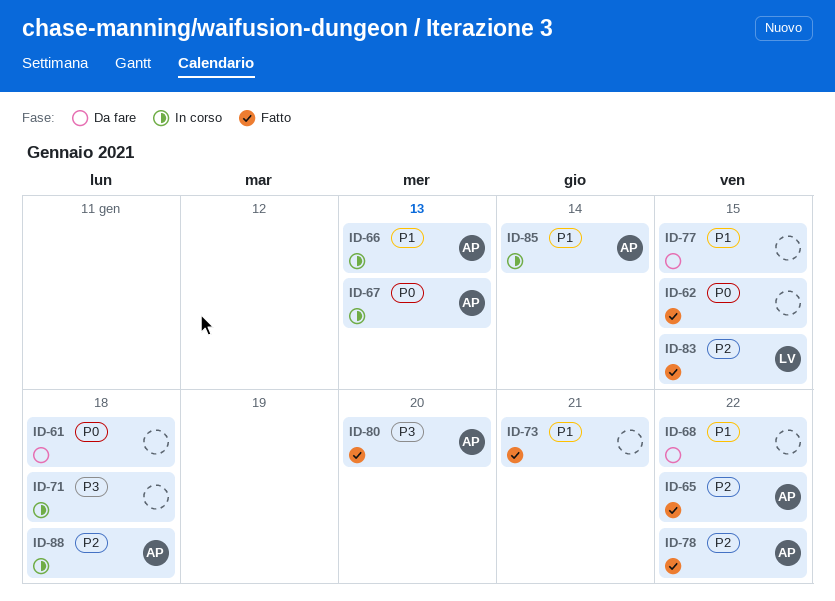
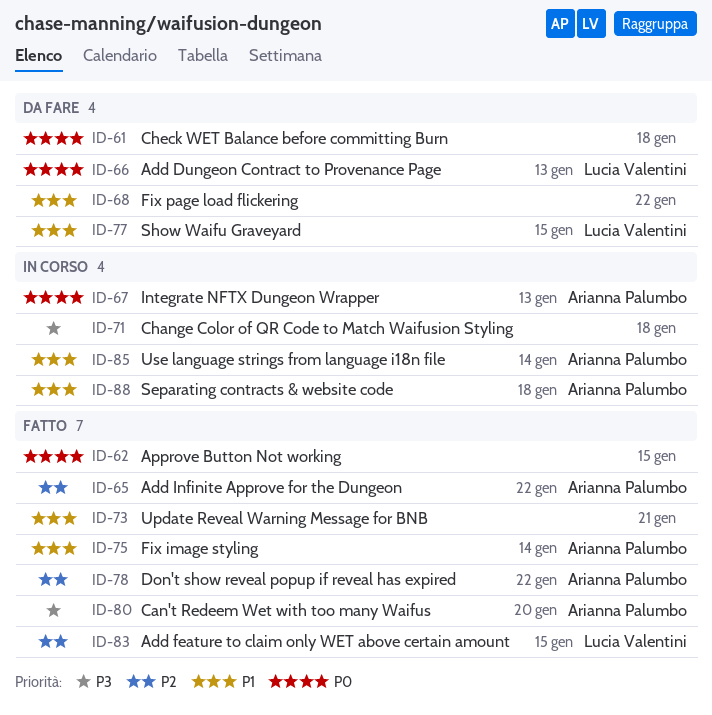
ID-66, status: In corso -> Da fare
ID-66, owner: Arianna Palumbo -> Lucia Valentini
ID-66, priority: P1 -> P0
ID-75: none -> present
ID-77, owner: none -> Lucia Valentini
ID-88, priority: P2 -> P1

